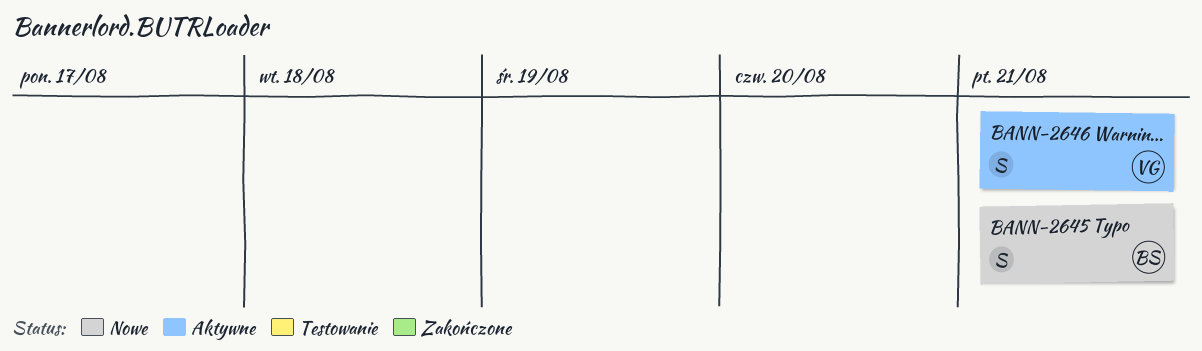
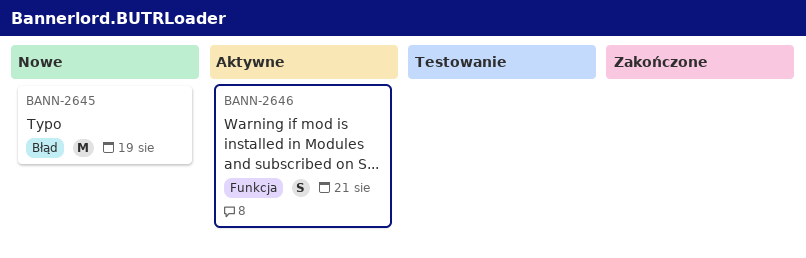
BANN-2645, estimate: S -> M
BANN-2645, due: Aug 21 -> Aug 19

